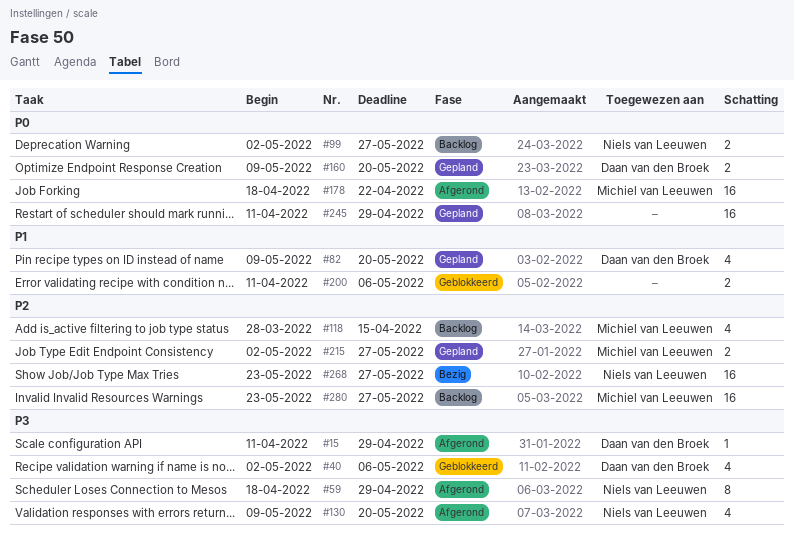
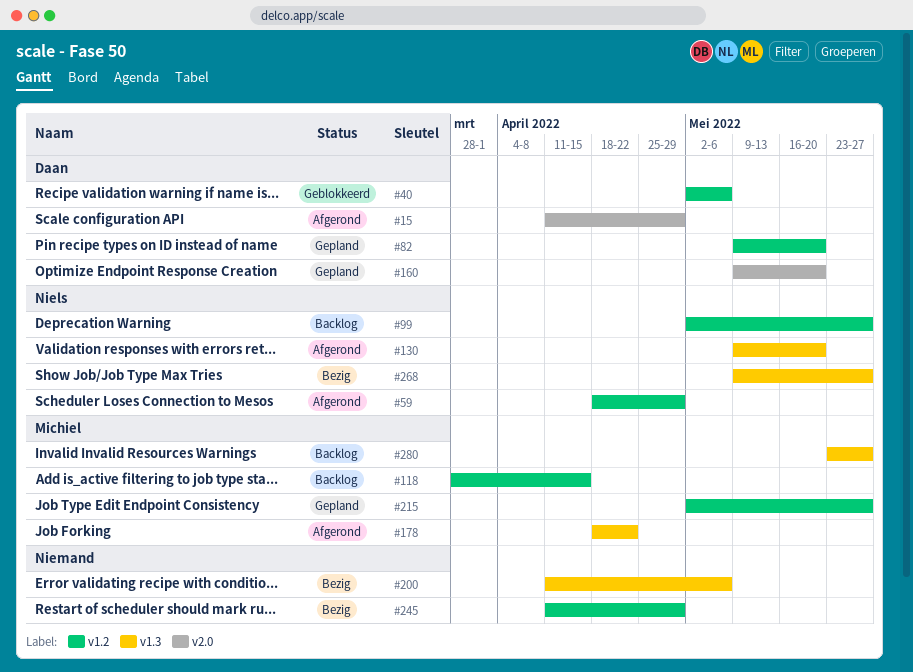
#200, status: Geblokkeerd -> Bezig
#245, status: Gepland -> Bezig
#268, start: May 23 -> May 9

